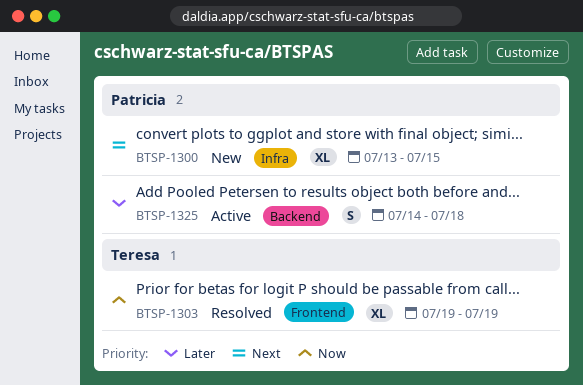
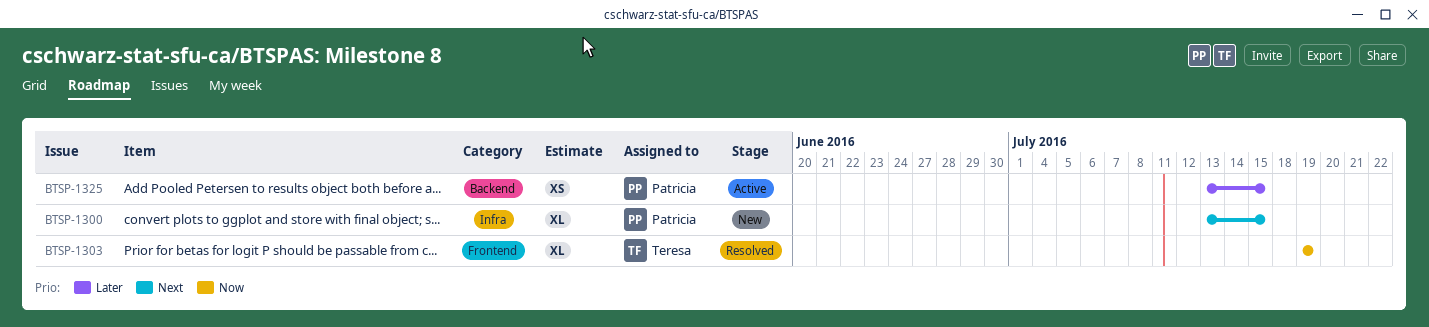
BTSP-1325, estimate: S -> XS
BTSP-1325, start: Jul 14 -> Jul 13
BTSP-1325, due: Jul 18 -> Jul 15

